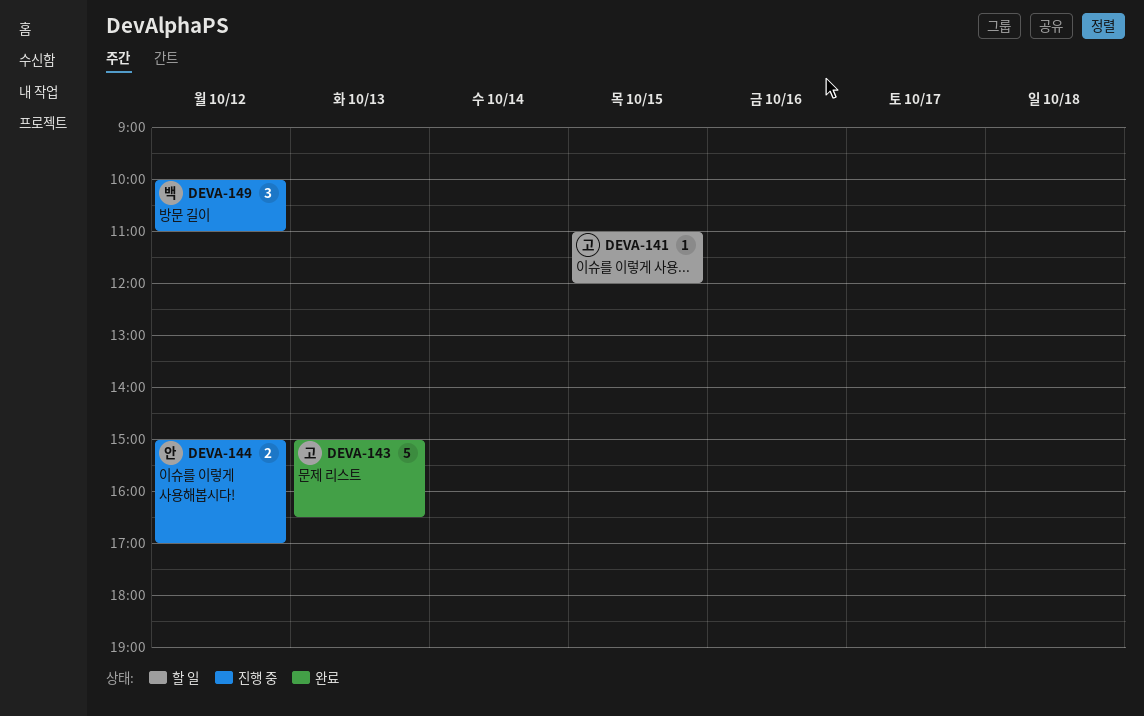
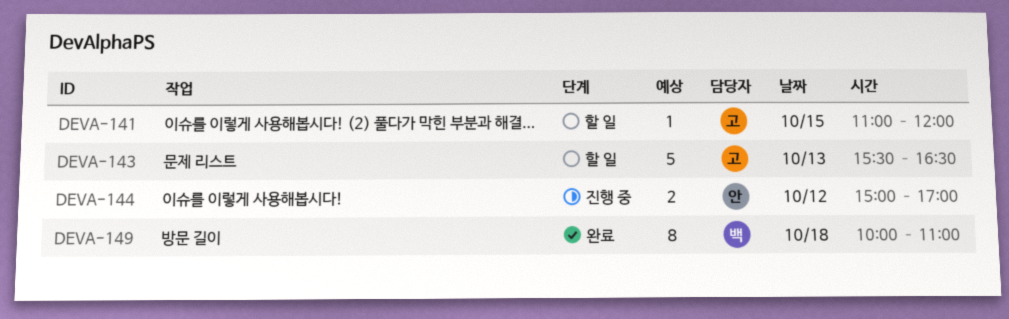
DEVA-143, status: 완료 -> 할 일
DEVA-143, begins: 15:00 -> 15:30
DEVA-149, status: 진행 중 -> 완료
DEVA-149, estimate: 3 -> 8
DEVA-149, day: Oct 12 -> Oct 18

